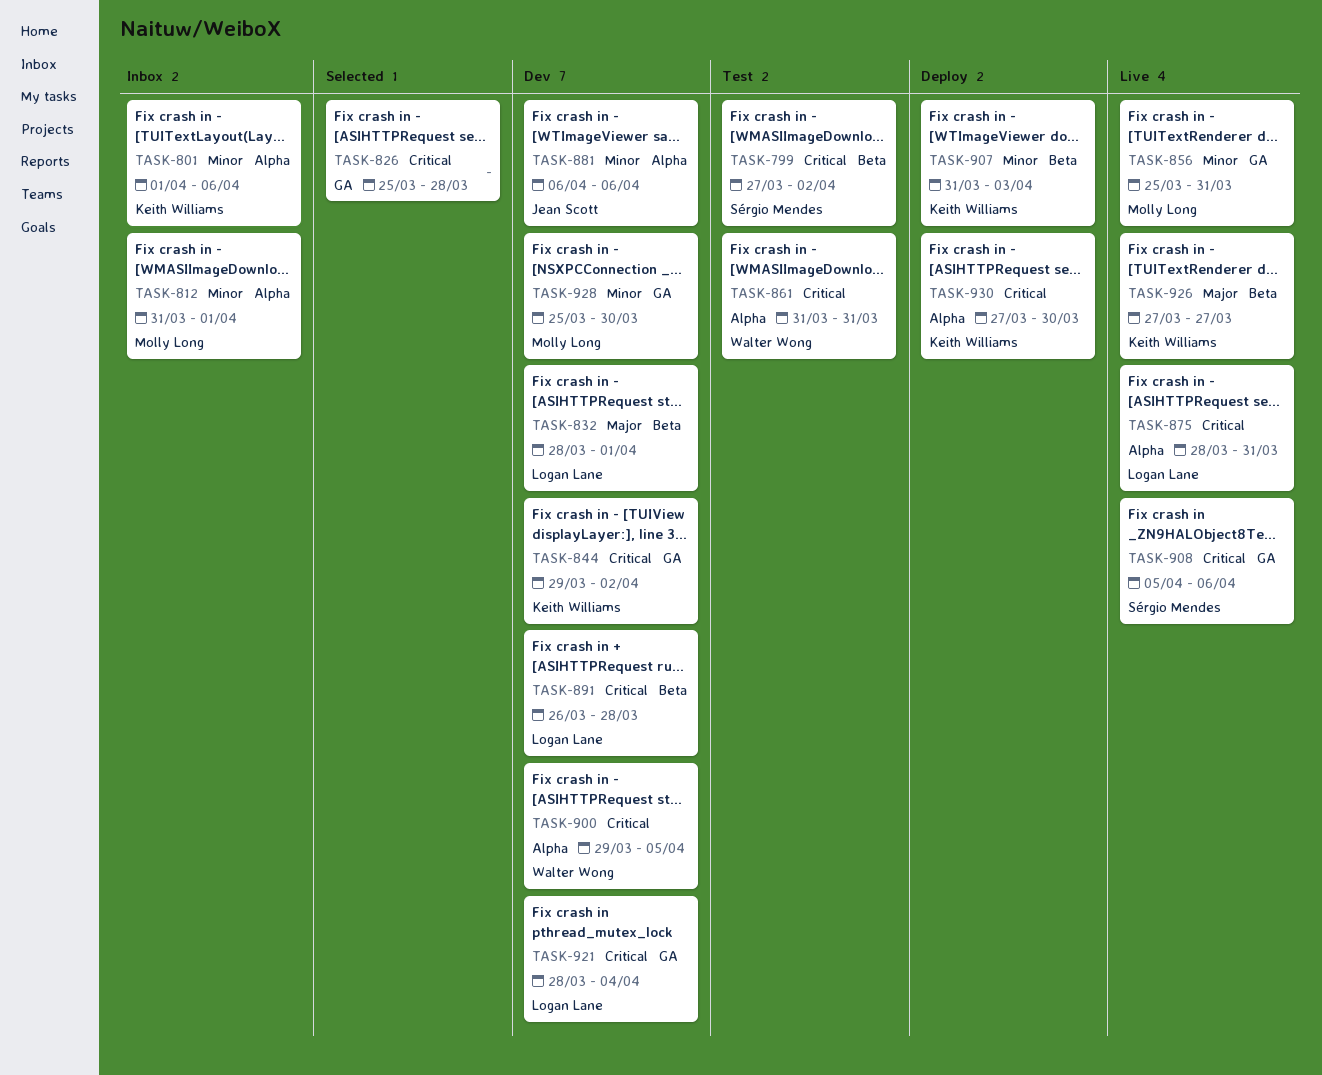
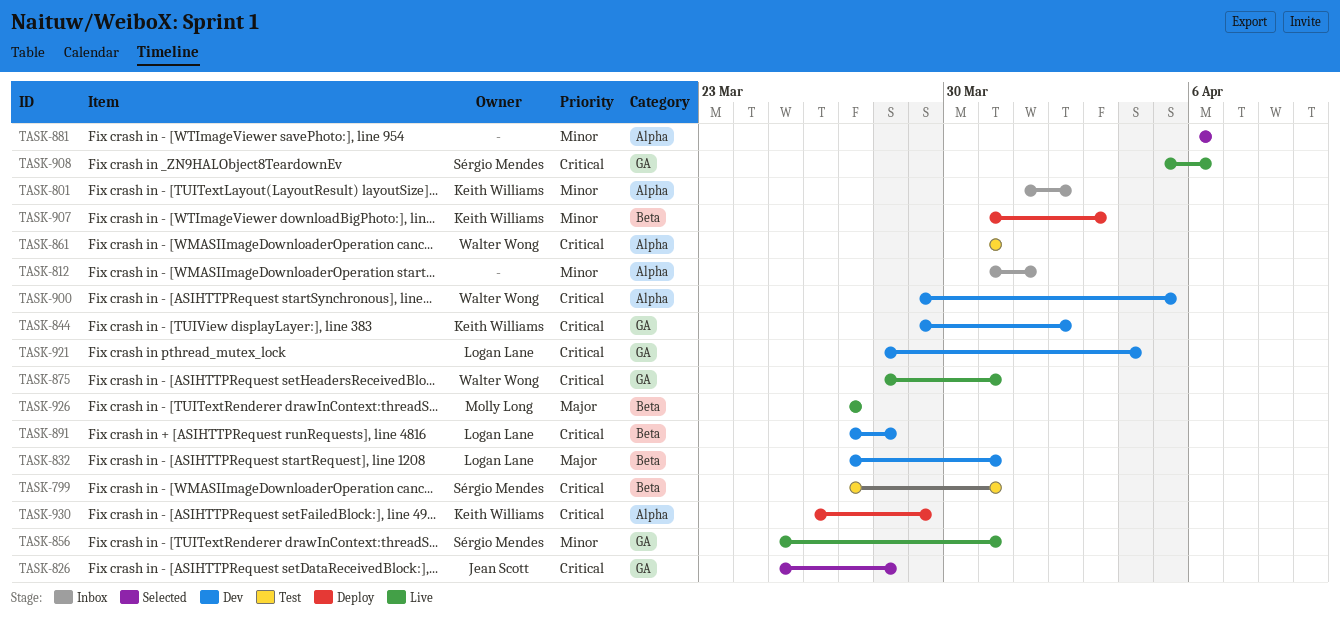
TASK-799, due: Apr 2 -> Mar 31
TASK-801, due: Apr 6 -> Apr 2
TASK-812, owner: Molly Long -> none
TASK-826, owner: none -> Jean Scott
TASK-832, start: Mar 28 -> Mar 27
TASK-832, due: Apr 1 -> Mar 31
TASK-856, owner: Molly Long -> Sérgio Mendes
TASK-875, owner: Logan Lane -> Walter Wong
TASK-875, label: Alpha -> GA
TASK-881, status: Dev -> Selected
TASK-881, owner: Jean Scott -> none
TASK-891, start: Mar 26 -> Mar 27
TASK-926, owner: Keith Williams -> Molly Long
TASK-928: present -> none
TASK-930, start: Mar 27 -> Mar 26
TASK-930, due: Mar 30 -> Mar 29

